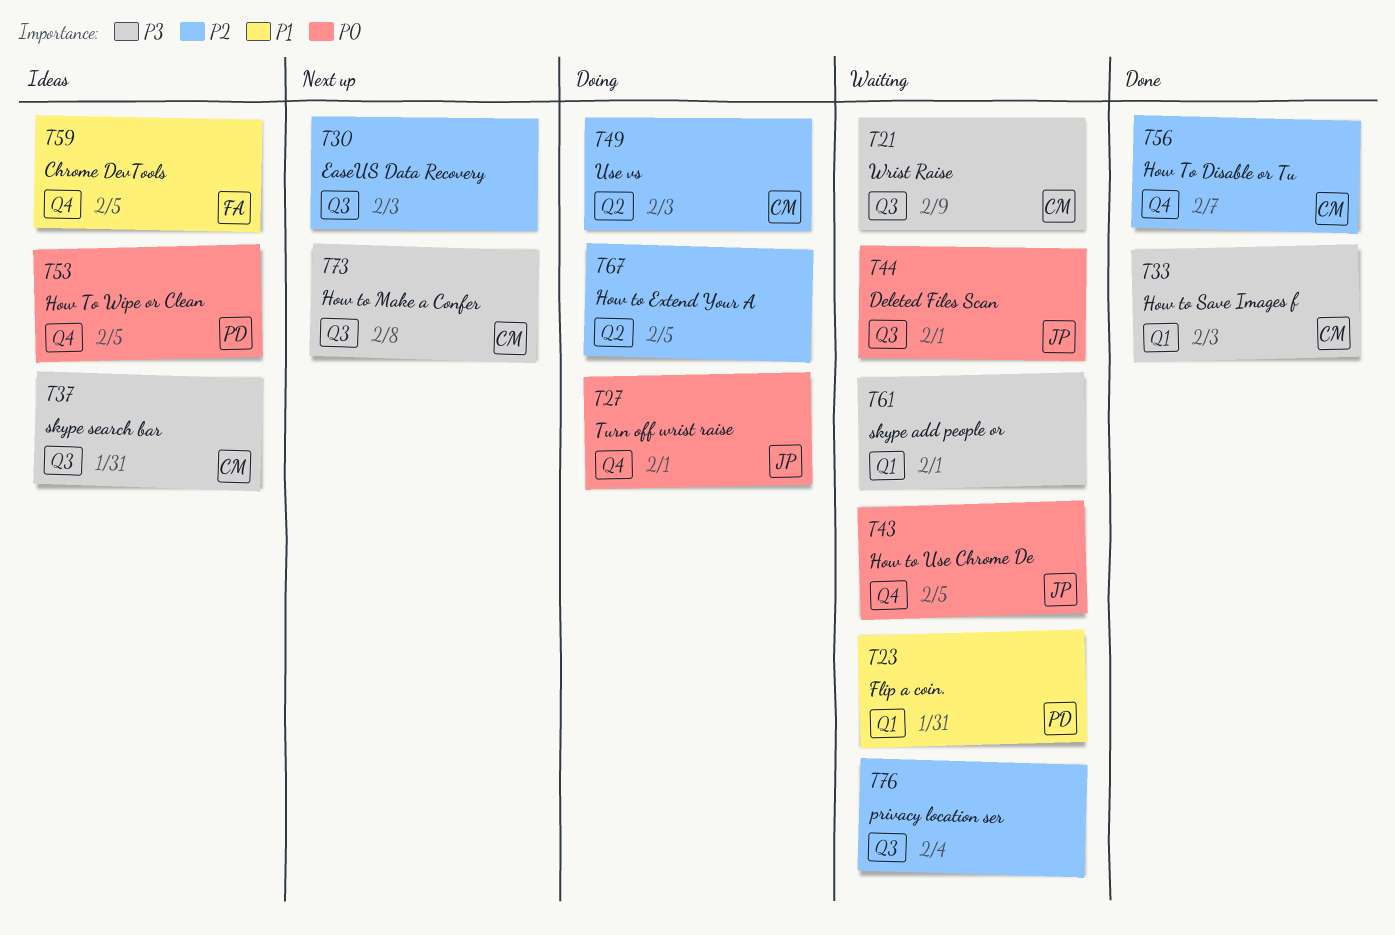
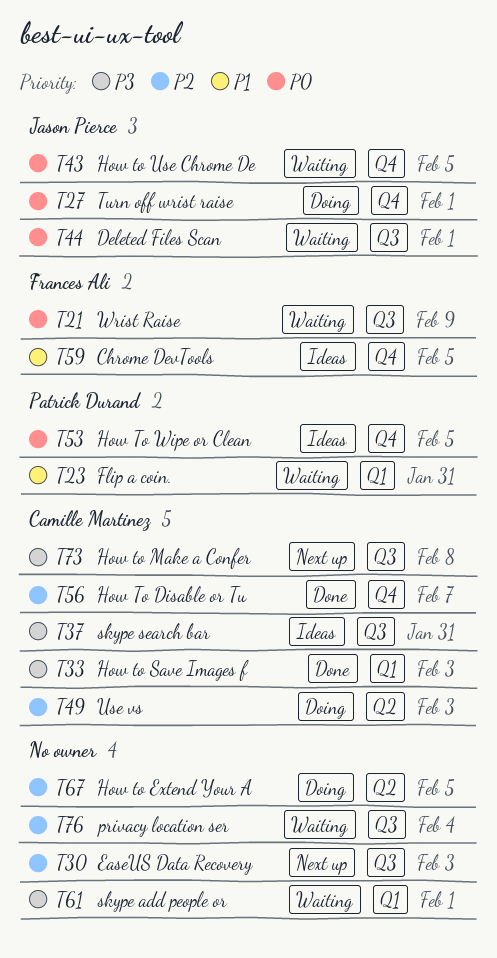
T21, owner: Camille Martinez -> Frances Ali
T21, priority: P3 -> P0

